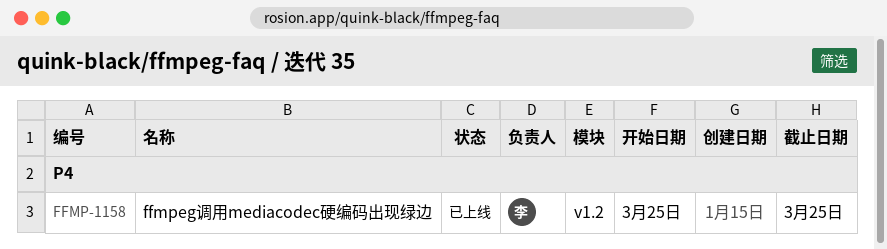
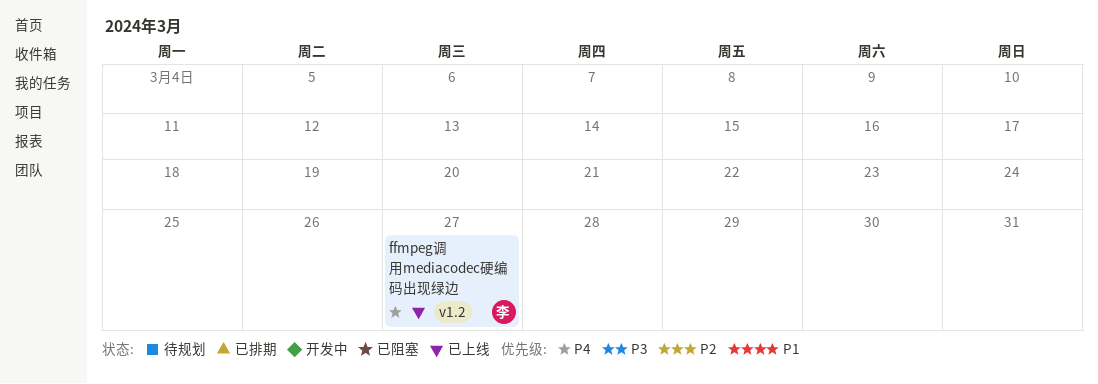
ffmpeg调用mediacodec硬编码出现绿边, due: Mar 25 -> Mar 27

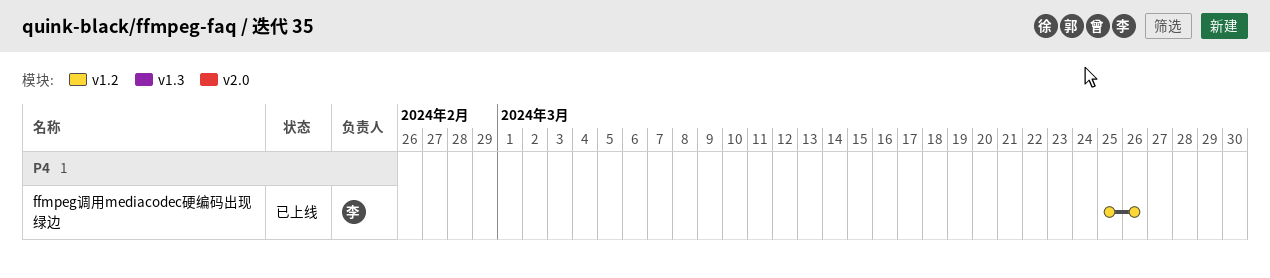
ffmpeg调用mediacodec硬编码出现绿边, due: Mar 27 -> Mar 26

